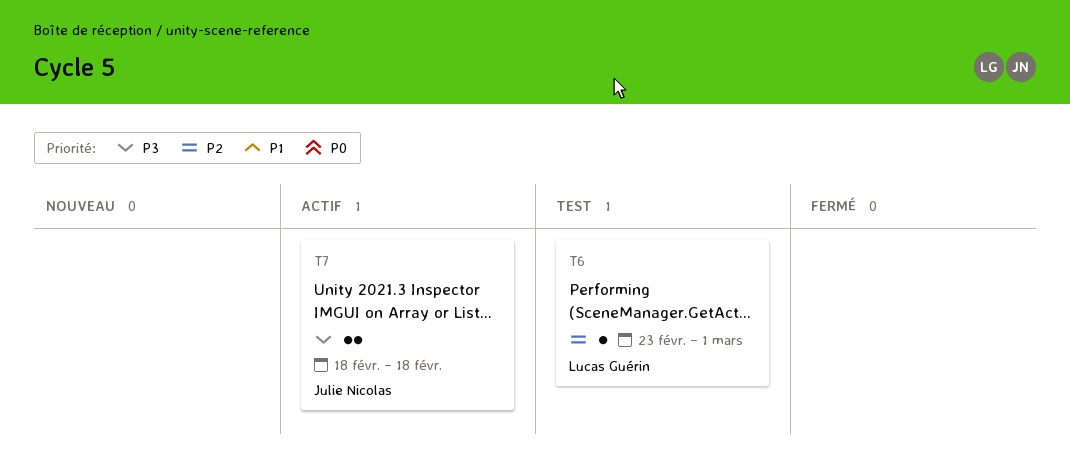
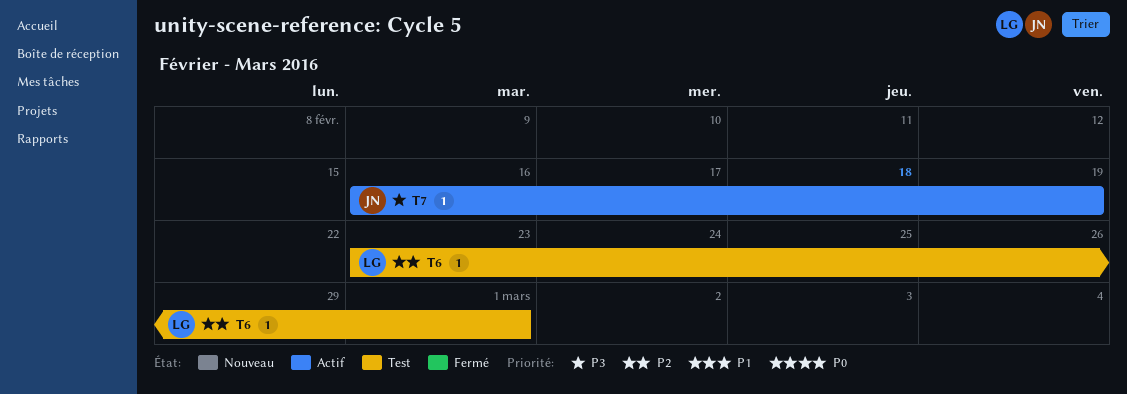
T7, estimate: 2 -> 1
T7, start: Feb 18 -> Feb 16
T7, due: Feb 18 -> Feb 19

